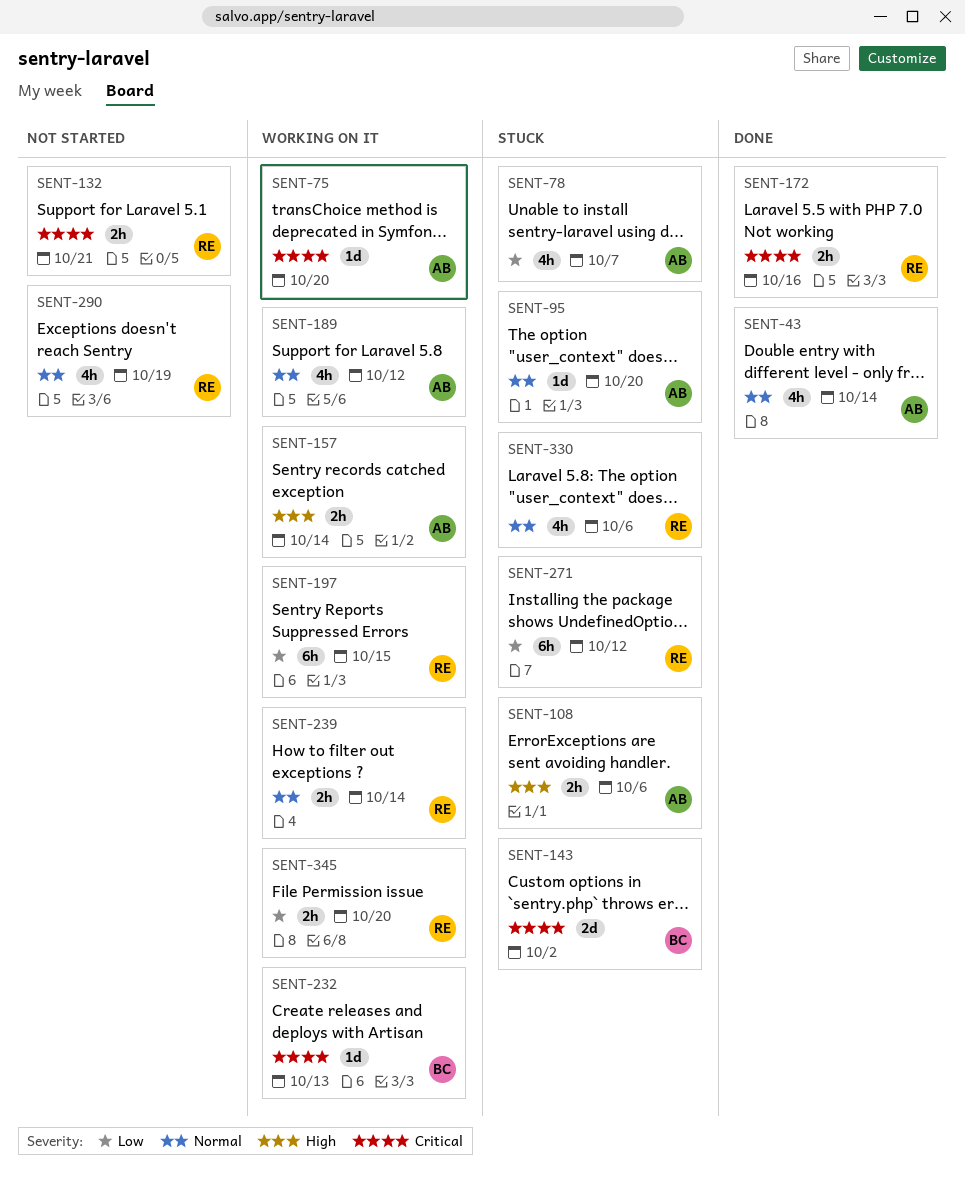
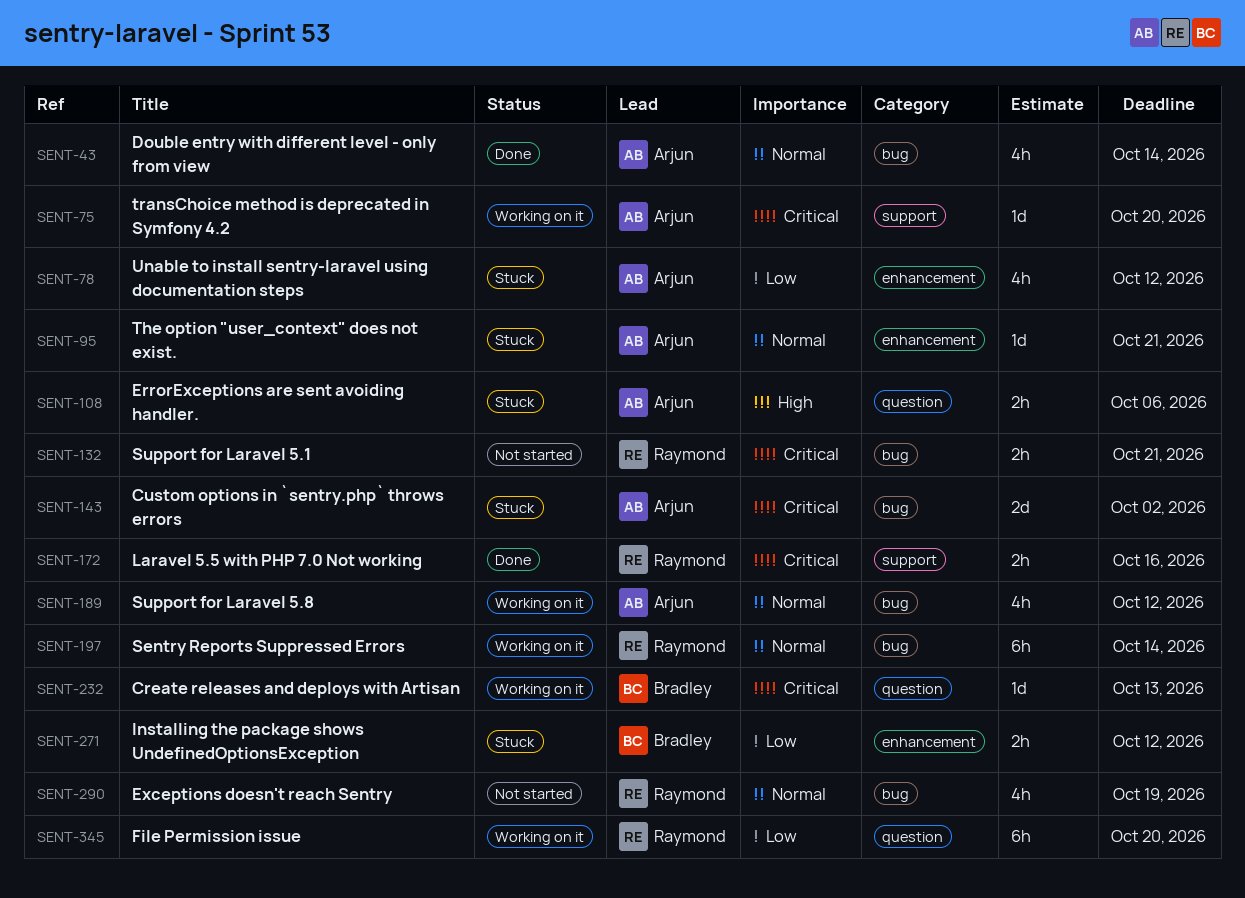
SENT-78, due: Oct 7 -> Oct 12
SENT-95, due: Oct 20 -> Oct 21
SENT-143, owner: Bradley -> Arjun
SENT-157: present -> none
SENT-197, priority: Low -> Normal
SENT-197, due: Oct 15 -> Oct 14
SENT-239: present -> none
SENT-271, owner: Raymond -> Bradley
SENT-271, estimate: 6h -> 2h
SENT-330: present -> none
SENT-345, estimate: 2h -> 6h

